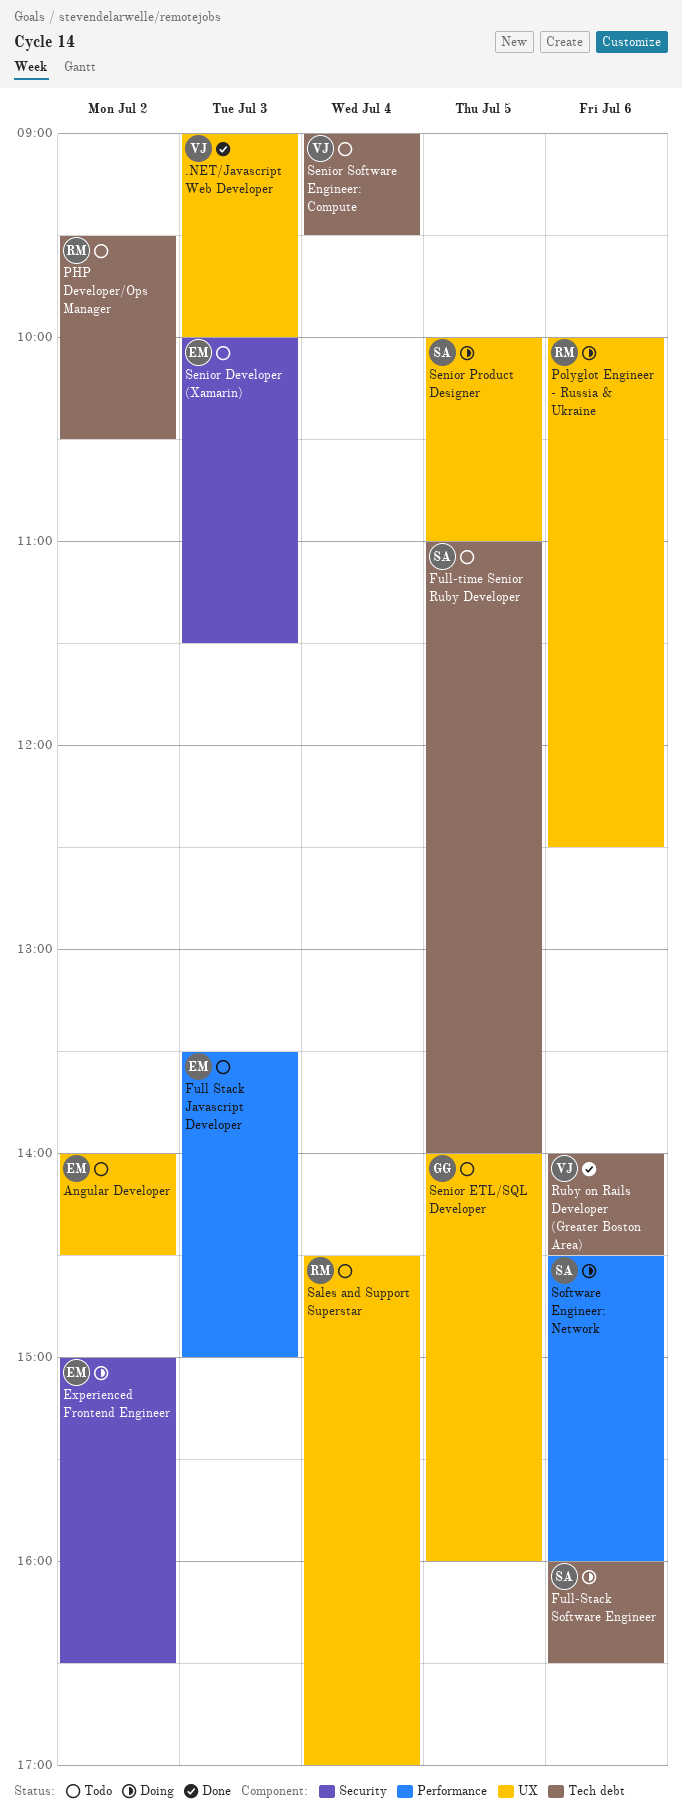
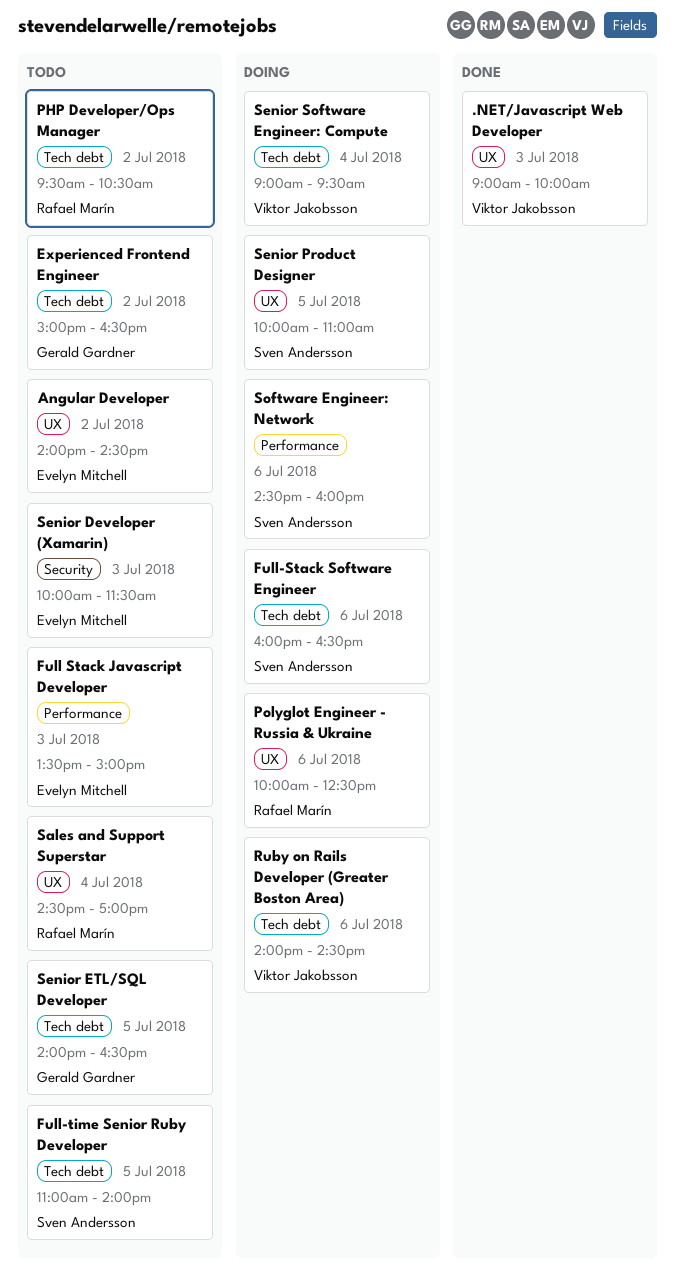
Experienced Frontend Engineer, status: Doing -> Todo
Experienced Frontend Engineer, owner: Evelyn Mitchell -> Gerald Gardner
Experienced Frontend Engineer, label: Security -> Tech debt
Ruby on Rails Developer (Greater Boston Area), status: Done -> Doing
Senior ETL/SQL Developer, label: UX -> Tech debt
Senior ETL/SQL Developer, ends: 16:00 -> 16:30
Senior Software Engineer: Compute, status: Todo -> Doing

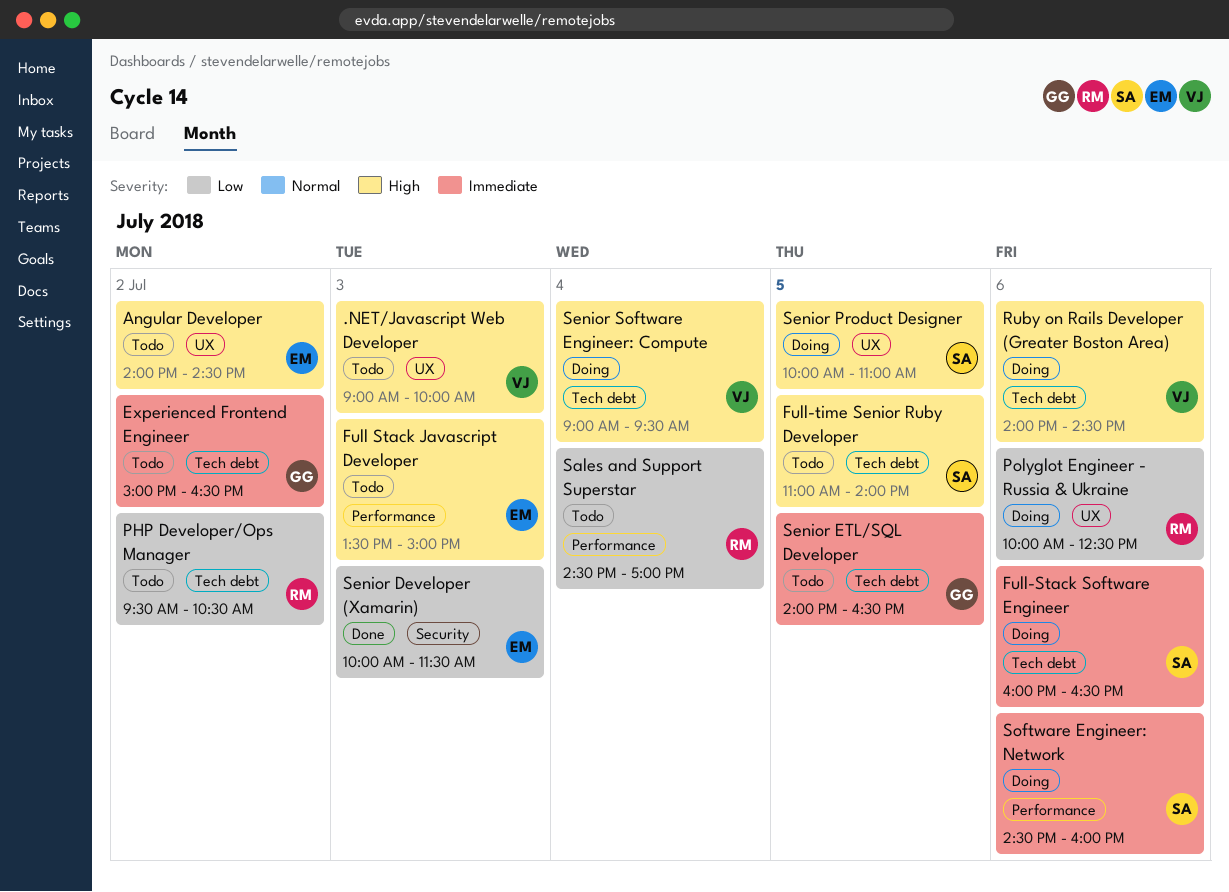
.NET/Javascript Web Developer, status: Done -> Todo
Sales and Support Superstar, label: UX -> Performance
Senior Developer (Xamarin), status: Todo -> Done

